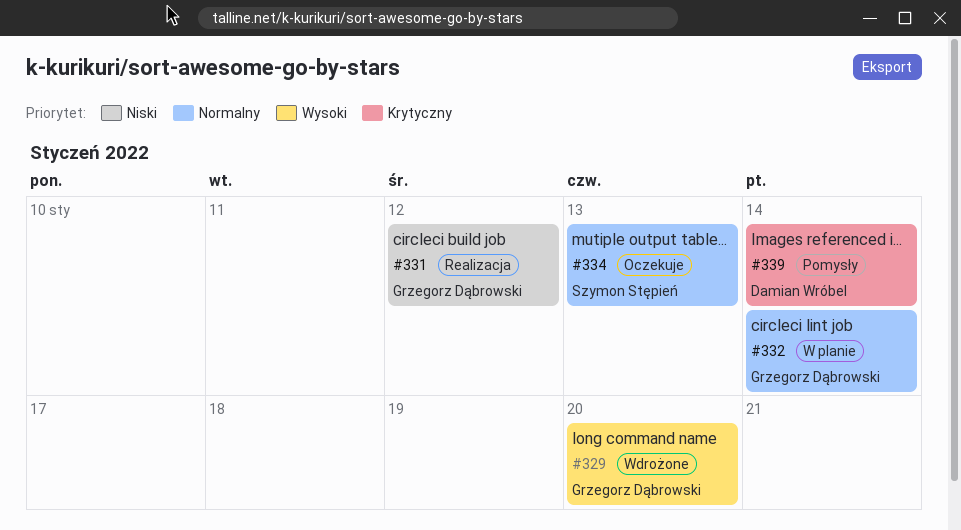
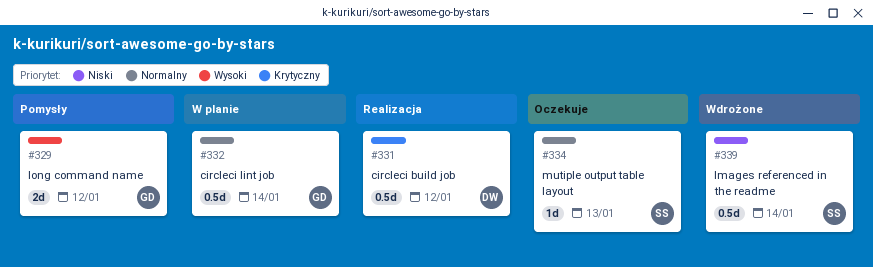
#329, status: Wdrożone -> Pomysły
#329, due: Jan 20 -> Jan 12
#331, owner: Grzegorz Dąbrowski -> Damian Wróbel
#331, priority: Niski -> Krytyczny
#339, status: Pomysły -> Wdrożone
#339, owner: Damian Wróbel -> Szymon Stępień
#339, priority: Krytyczny -> Niski

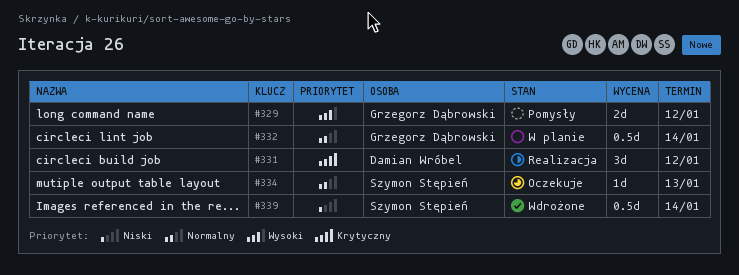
#331, estimate: 0.5d -> 3d

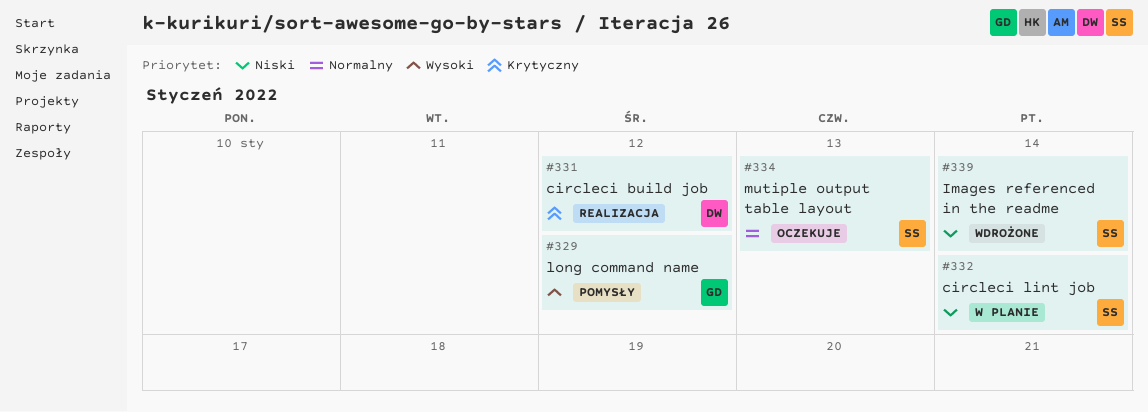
#332, owner: Grzegorz Dąbrowski -> Szymon Stępień
#332, priority: Normalny -> Niski

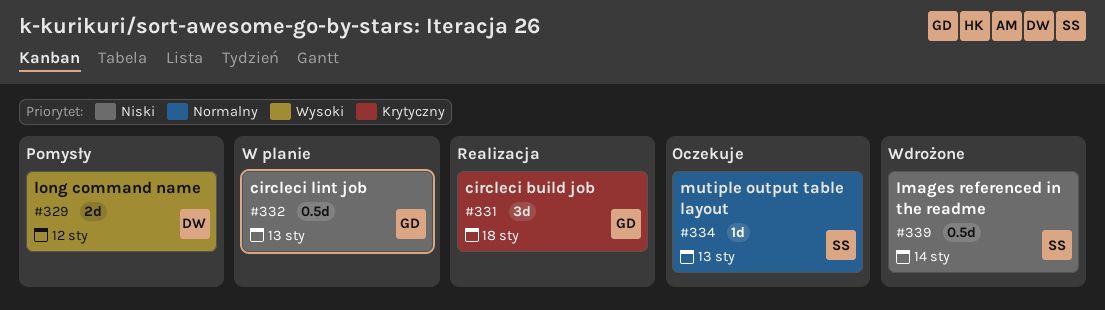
#329, owner: GD -> DW
#331, owner: DW -> GD
#331, due: Jan 12 -> Jan 18
#332, owner: SS -> GD
#332, due: Jan 14 -> Jan 13

